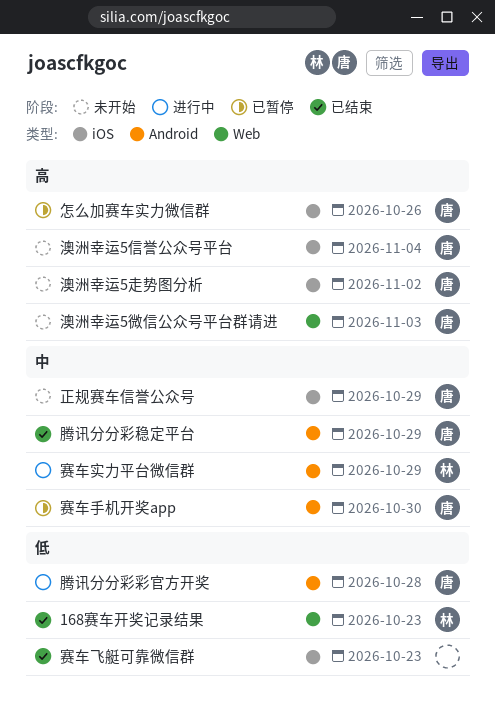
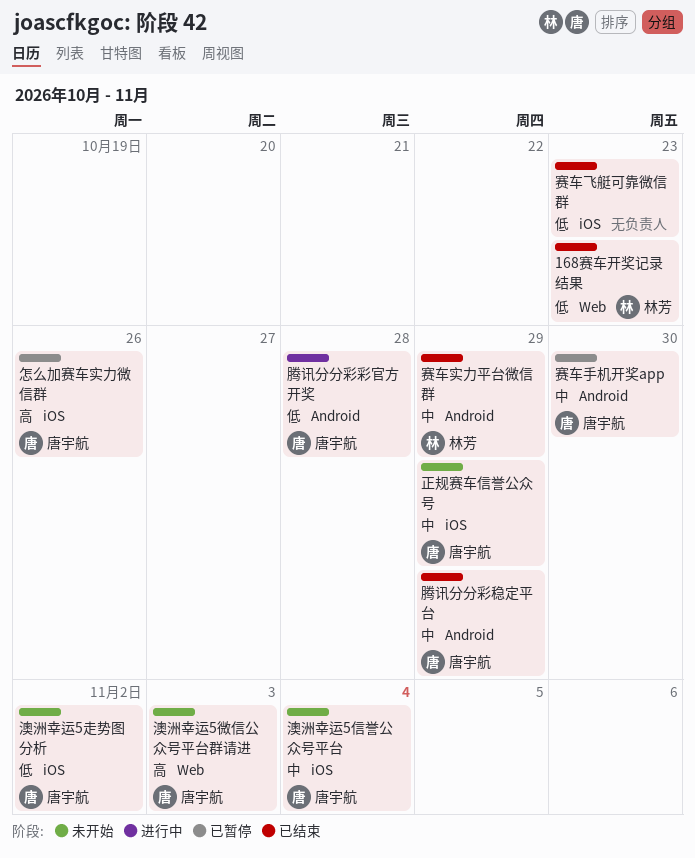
澳洲幸运5信誉公众号平台, priority: 高 -> 中
澳洲幸运5走势图分析, priority: 高 -> 低
赛车实力平台微信群, status: 进行中 -> 已结束

